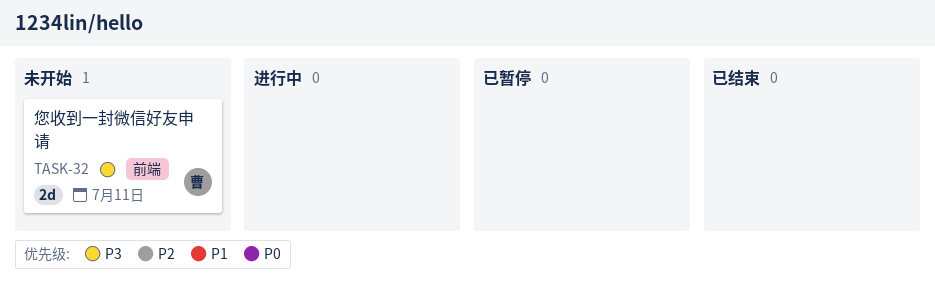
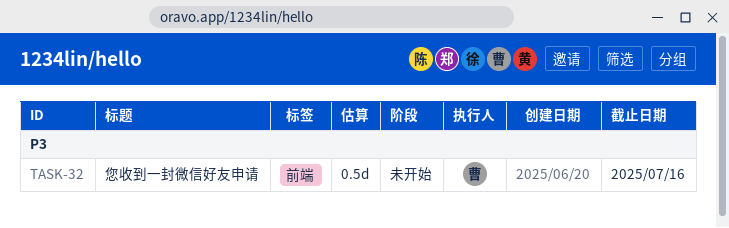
TASK-32, estimate: 2d -> 0.5d
TASK-32, due: Jul 11 -> Jul 16

